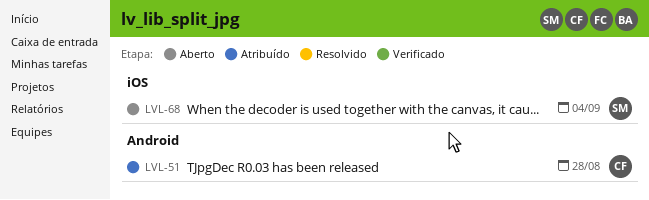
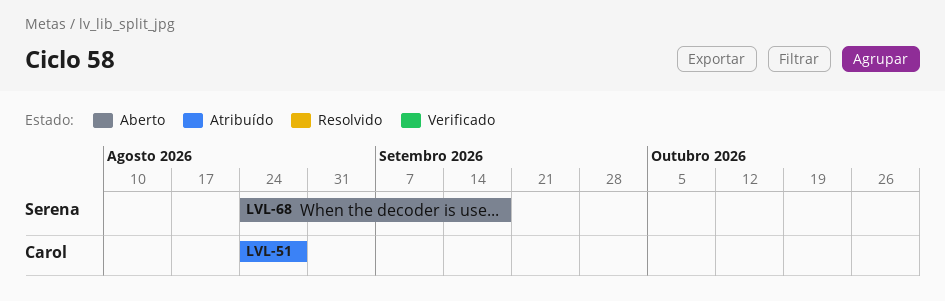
LVL-68, due: Sep 4 -> Sep 18

